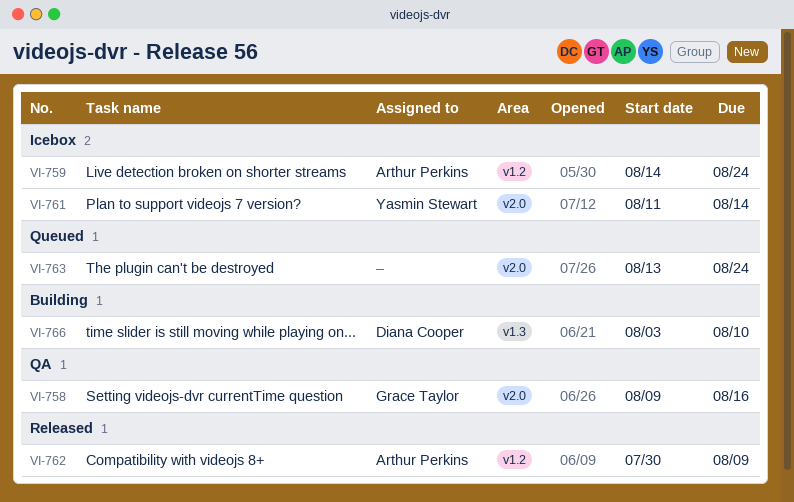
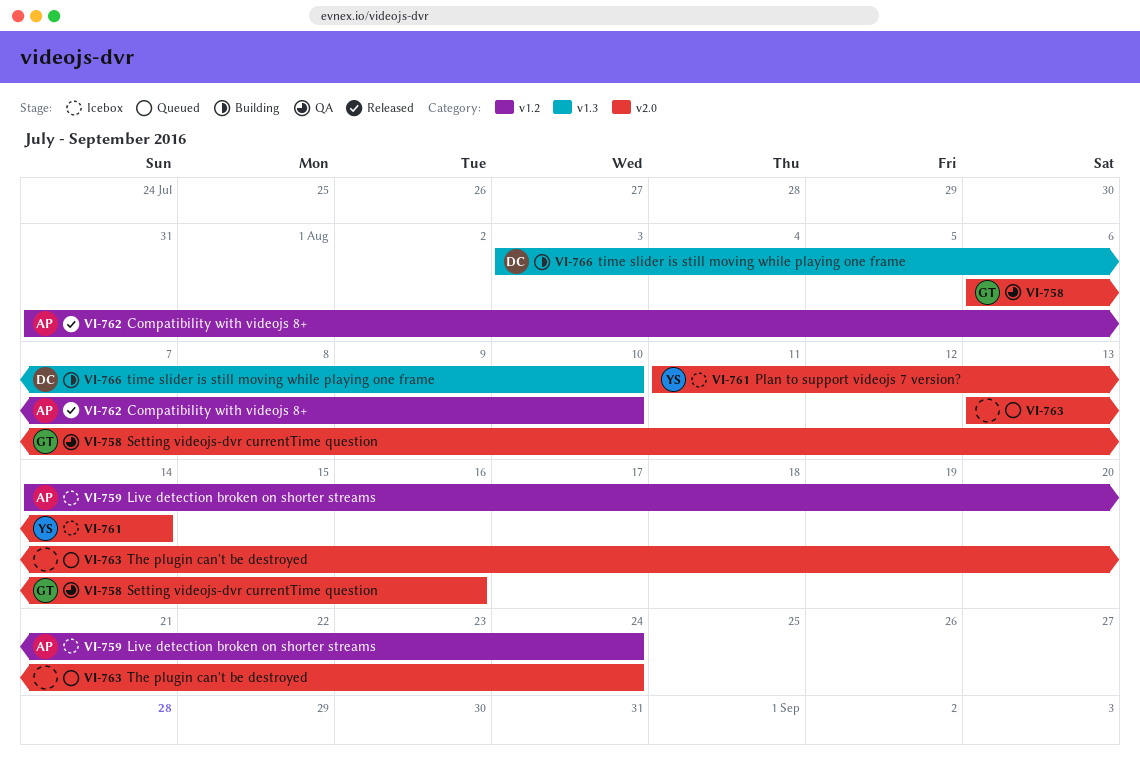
VI-758, start: Aug 9 -> Aug 6
VI-762, start: Jul 30 -> Jul 31
VI-762, due: Aug 9 -> Aug 10

